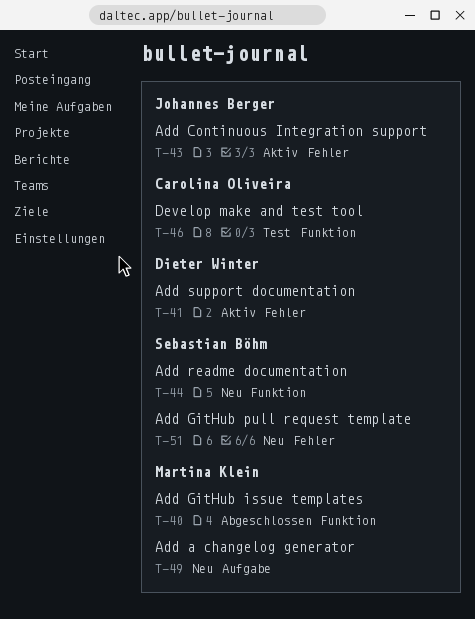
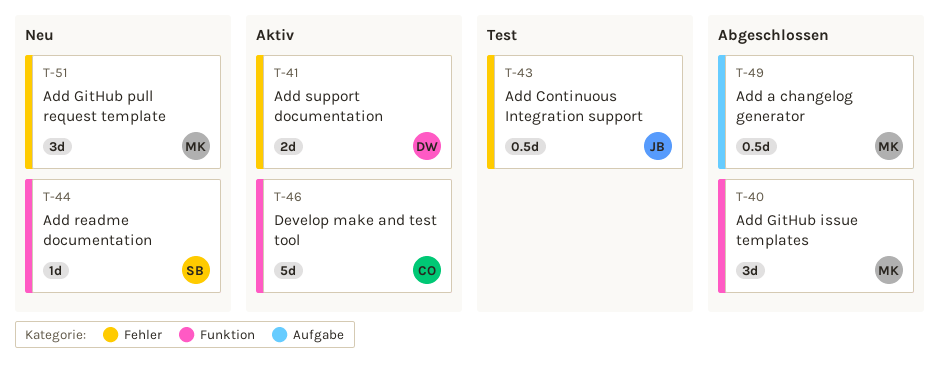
T-43, status: Aktiv -> Test
T-46, status: Test -> Aktiv
T-49, status: Neu -> Abgeschlossen
T-51, owner: Sebastian Böhm -> Martina Klein

